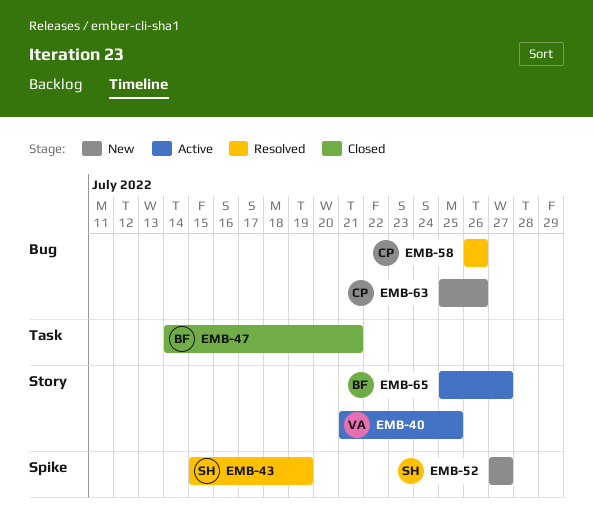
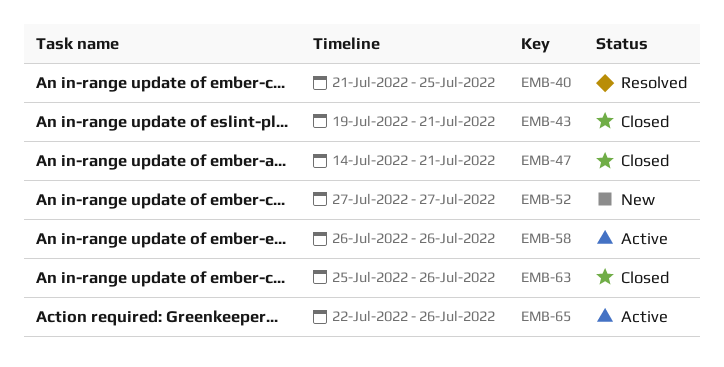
EMB-40, status: Active -> Resolved
EMB-43, status: Resolved -> Closed
EMB-43, start: Jul 15 -> Jul 19
EMB-43, due: Jul 19 -> Jul 21
EMB-58, status: Resolved -> Active
EMB-63, status: New -> Closed
EMB-65, start: Jul 25 -> Jul 22
EMB-65, due: Jul 27 -> Jul 26

